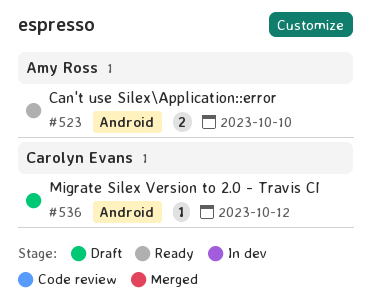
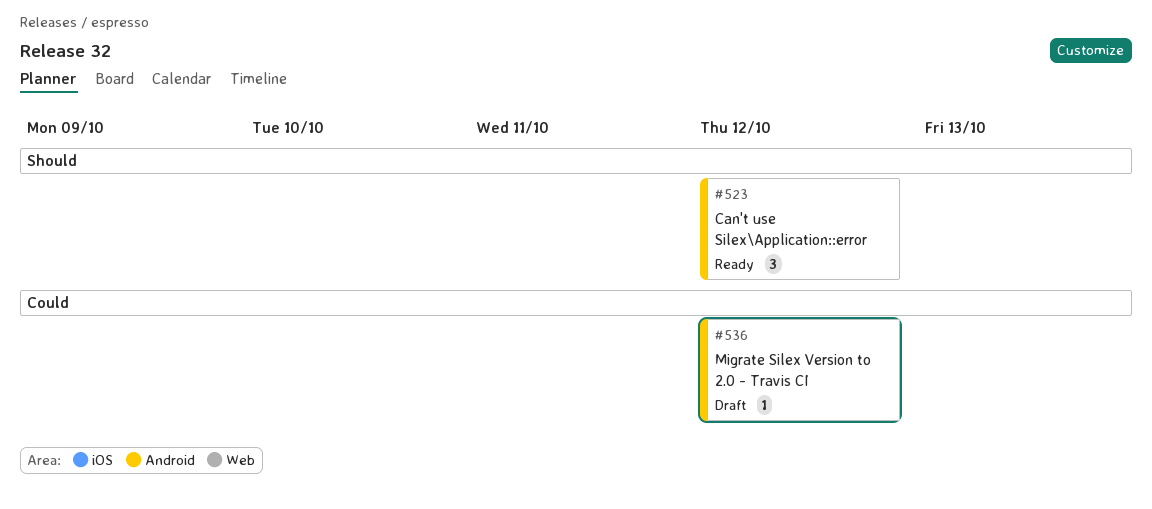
#523, estimate: 2 -> 3
#523, due: Oct 10 -> Oct 12

